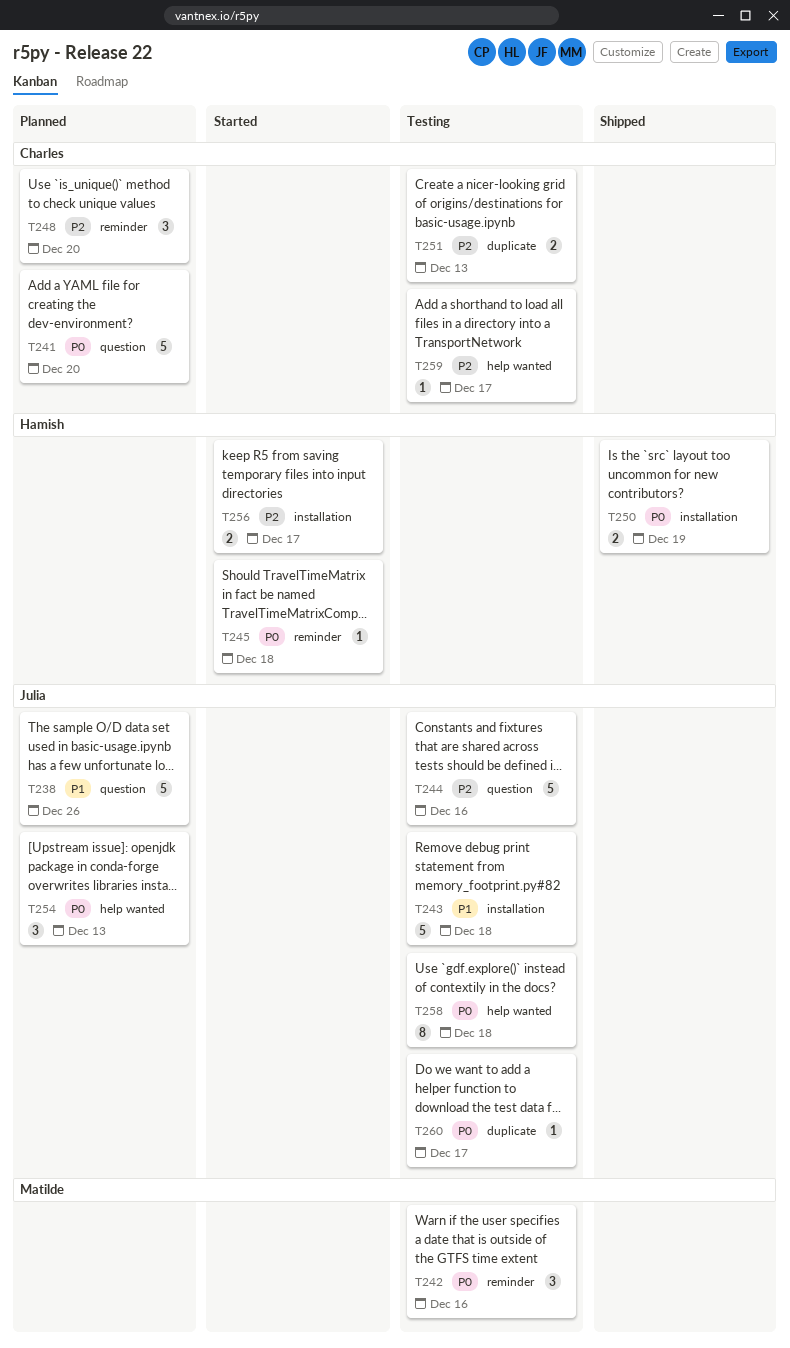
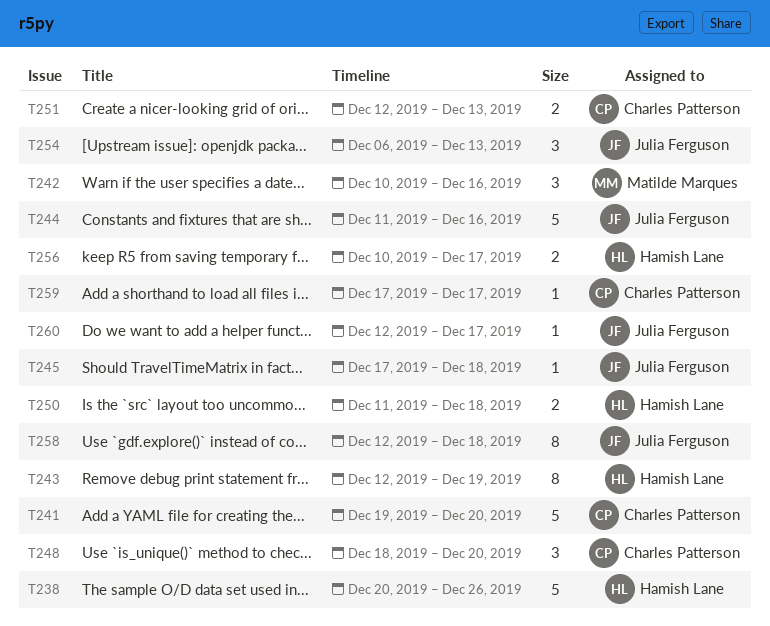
T238, owner: Julia Ferguson -> Hamish Lane
T243, owner: Julia Ferguson -> Hamish Lane
T243, estimate: 5 -> 8
T243, due: Dec 18 -> Dec 19
T245, owner: Hamish Lane -> Julia Ferguson
T250, due: Dec 19 -> Dec 18

